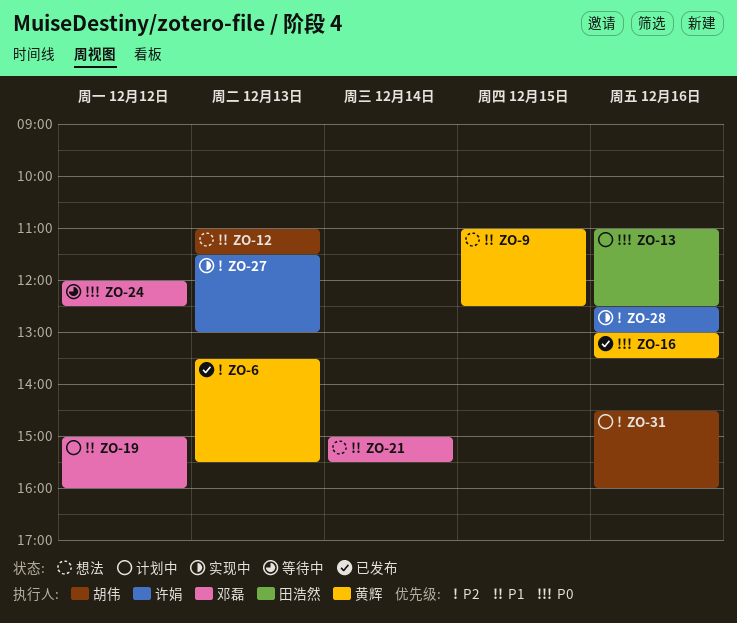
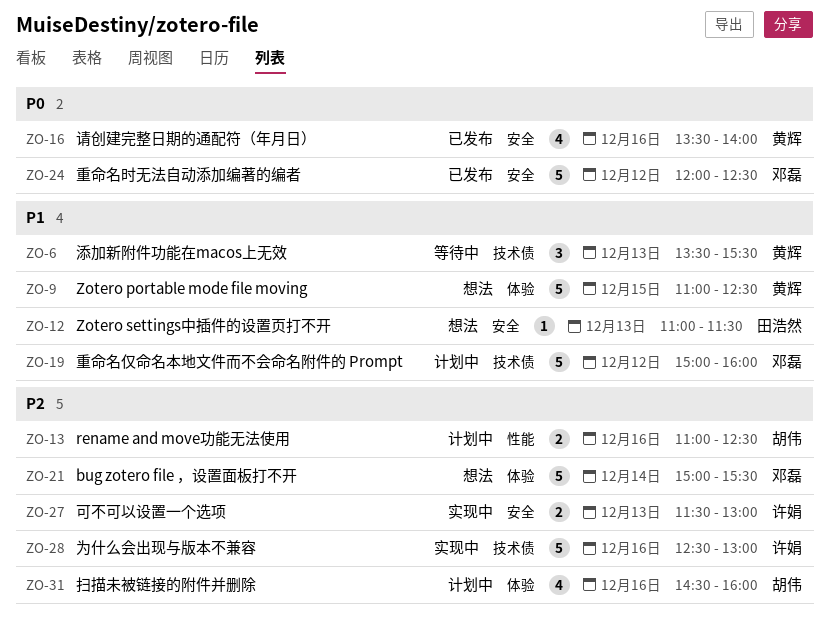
ZO-6, status: 已发布 -> 等待中
ZO-6, priority: P2 -> P1
ZO-12, owner: 胡伟 -> 田浩然
ZO-13, owner: 田浩然 -> 胡伟
ZO-13, priority: P0 -> P2
ZO-16, begins: 13:00 -> 13:30
ZO-16, ends: 13:30 -> 14:00
ZO-21, priority: P1 -> P2
ZO-24, status: 等待中 -> 已发布

